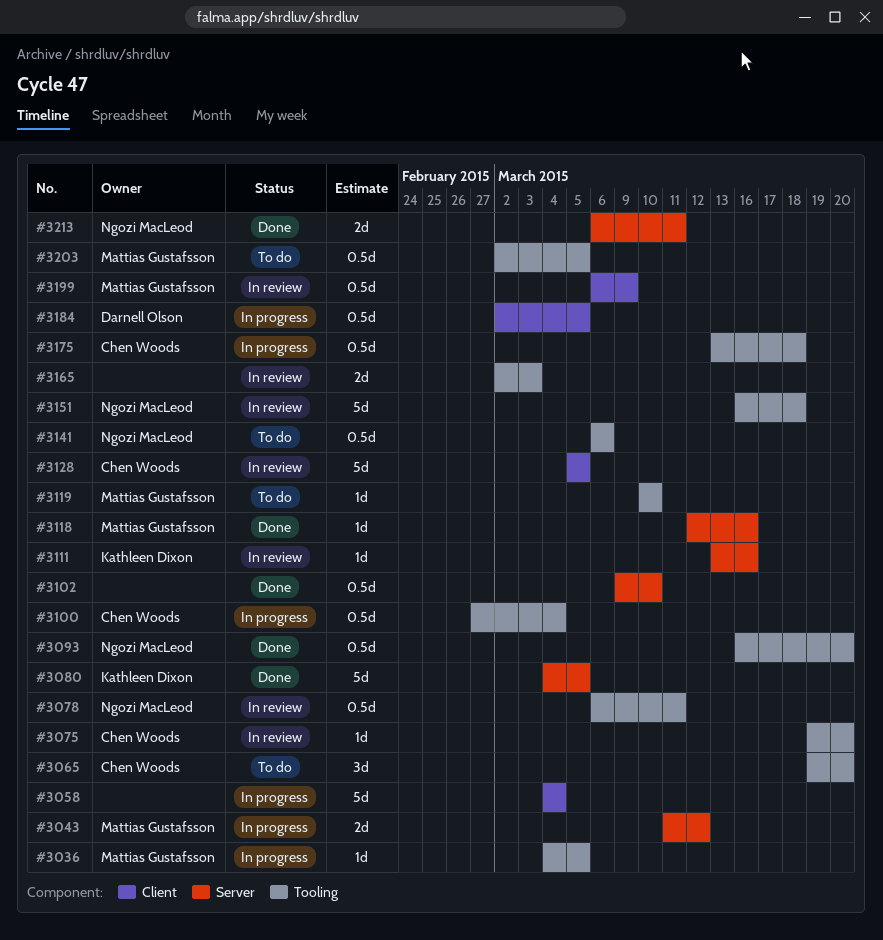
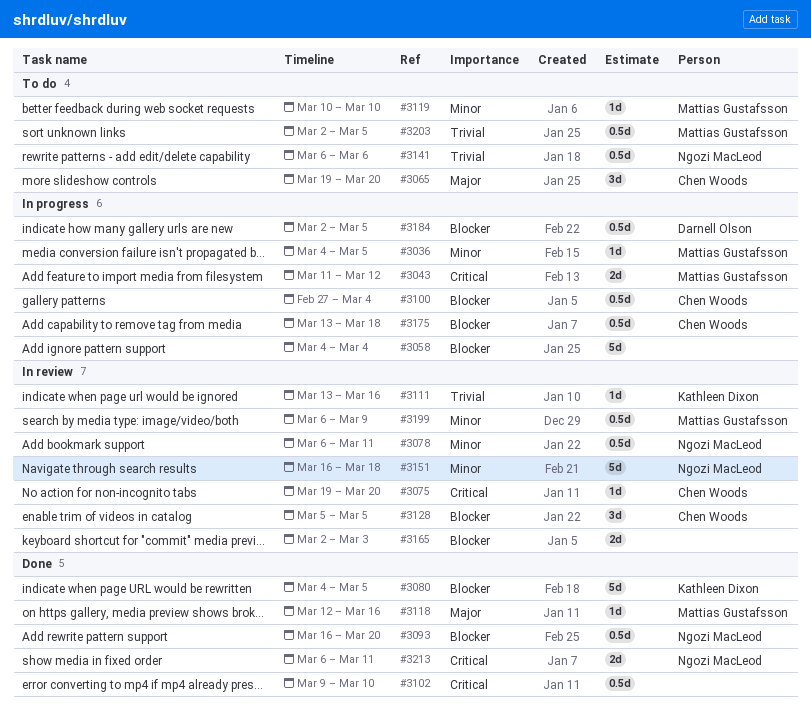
#3128, estimate: 5d -> 3d

